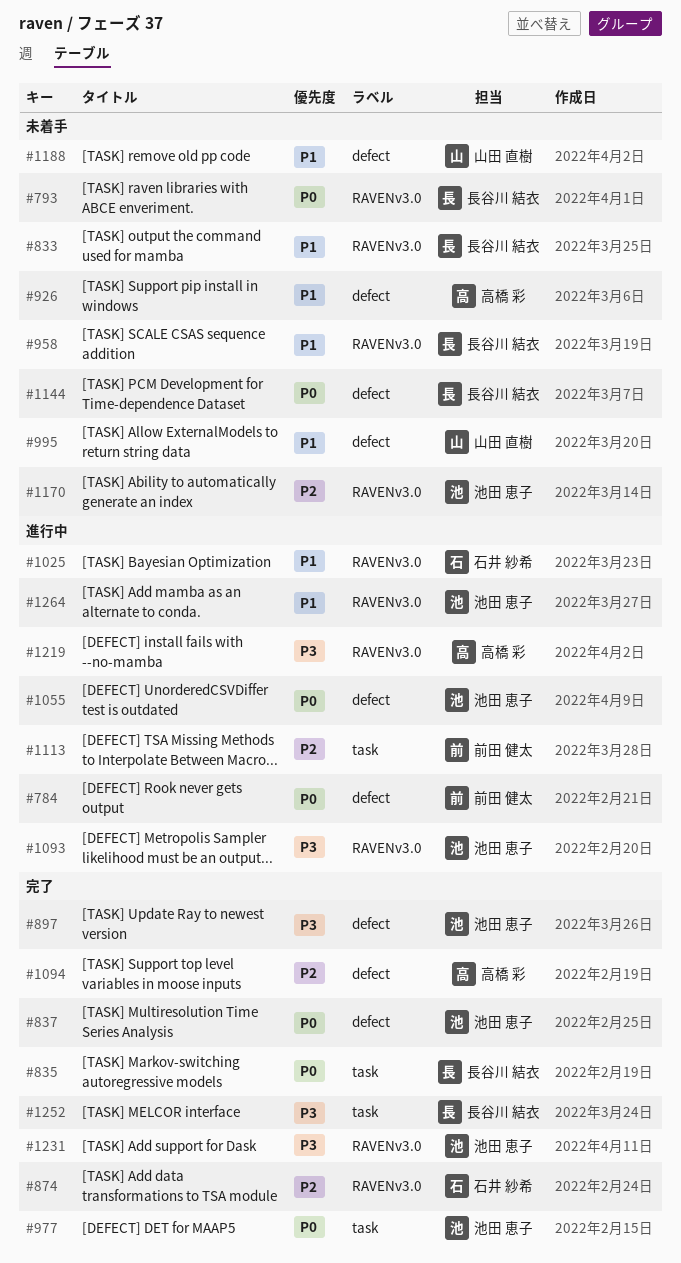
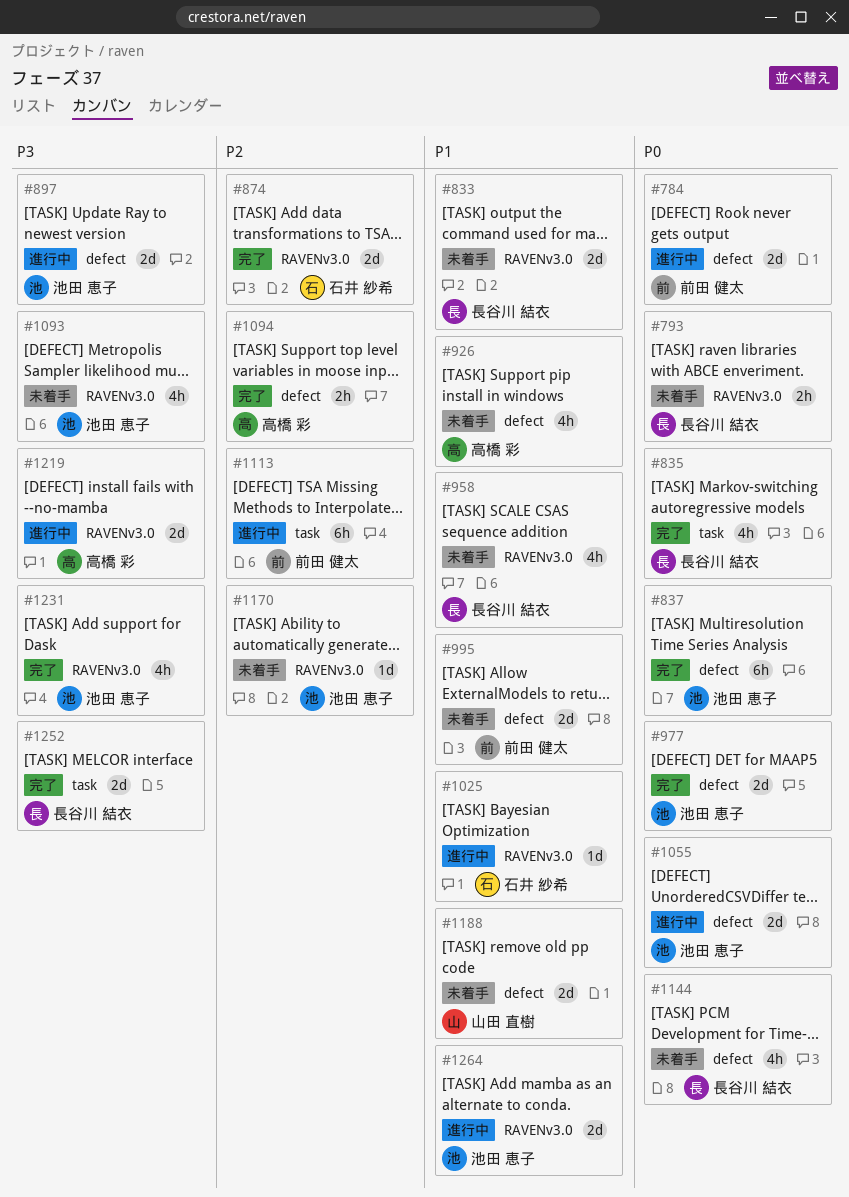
#897, status: 完了 -> 進行中
#977, label: task -> defect
#995, owner: 山田 直樹 -> 前田 健太
#1093, status: 進行中 -> 未着手

